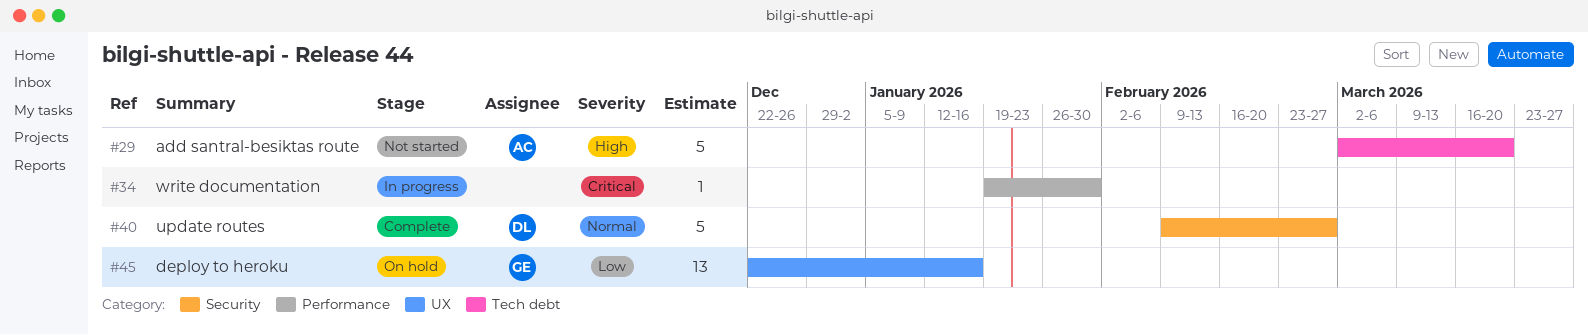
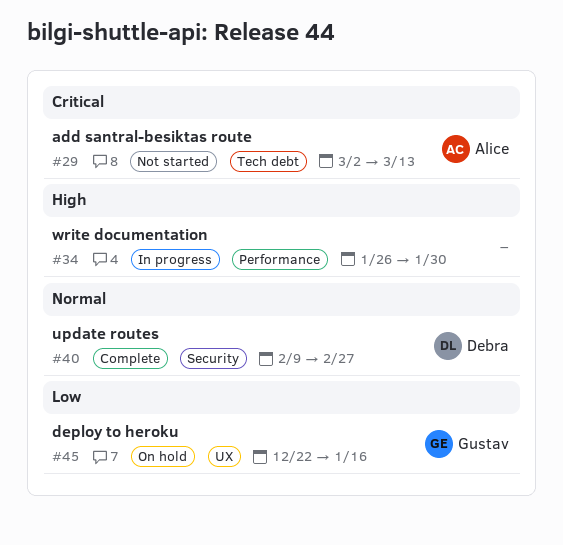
#29, priority: High -> Critical
#29, due: Mar 20 -> Mar 13
#34, priority: Critical -> High
#34, start: Jan 19 -> Jan 26

